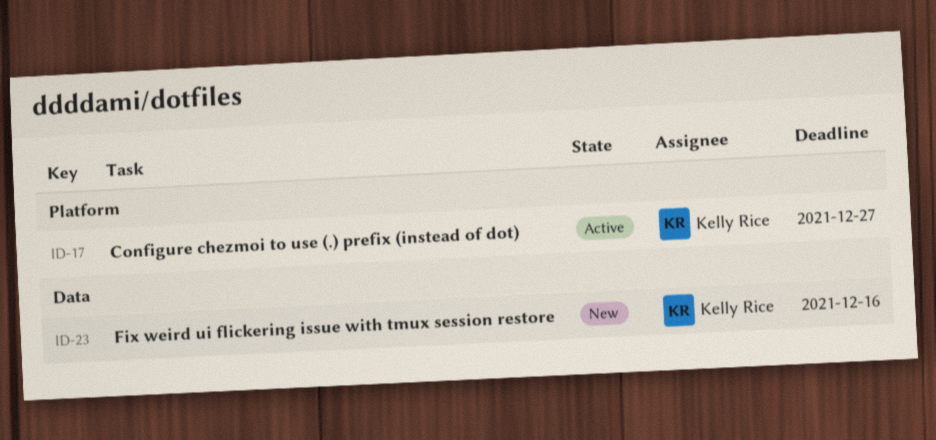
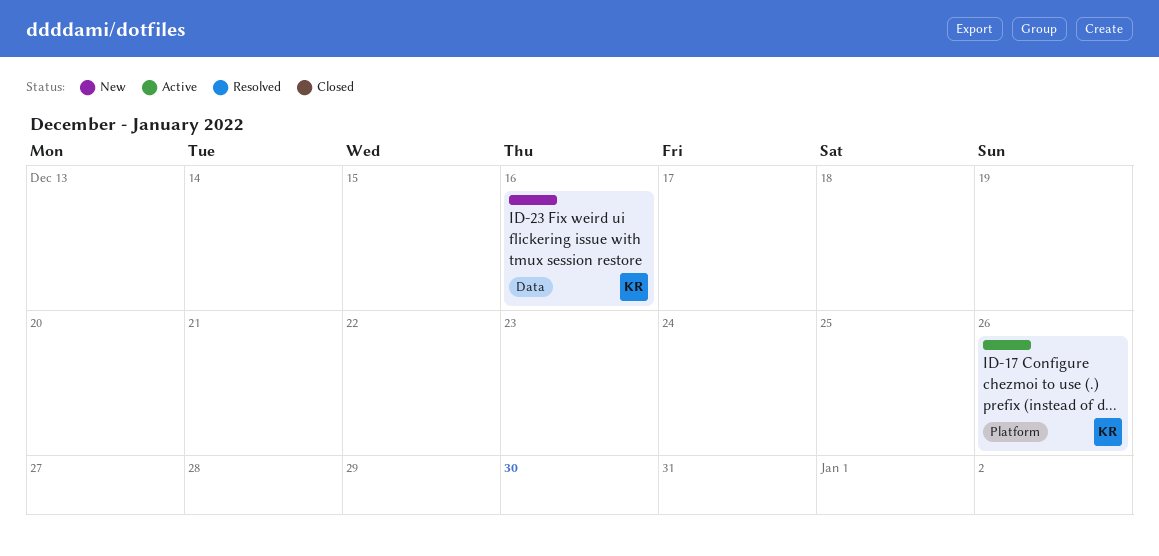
ID-17, due: Dec 27 -> Dec 26

